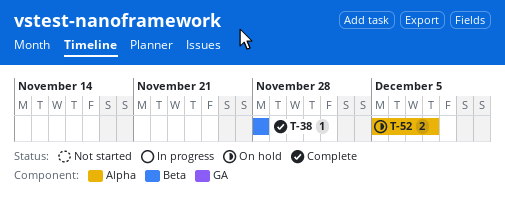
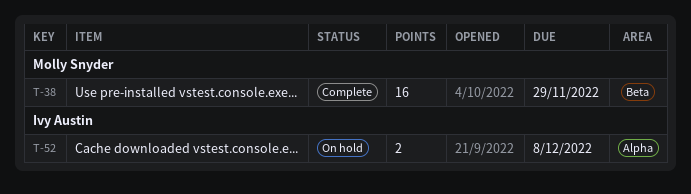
T-38, estimate: 1 -> 16
T-38, due: Nov 28 -> Nov 29

